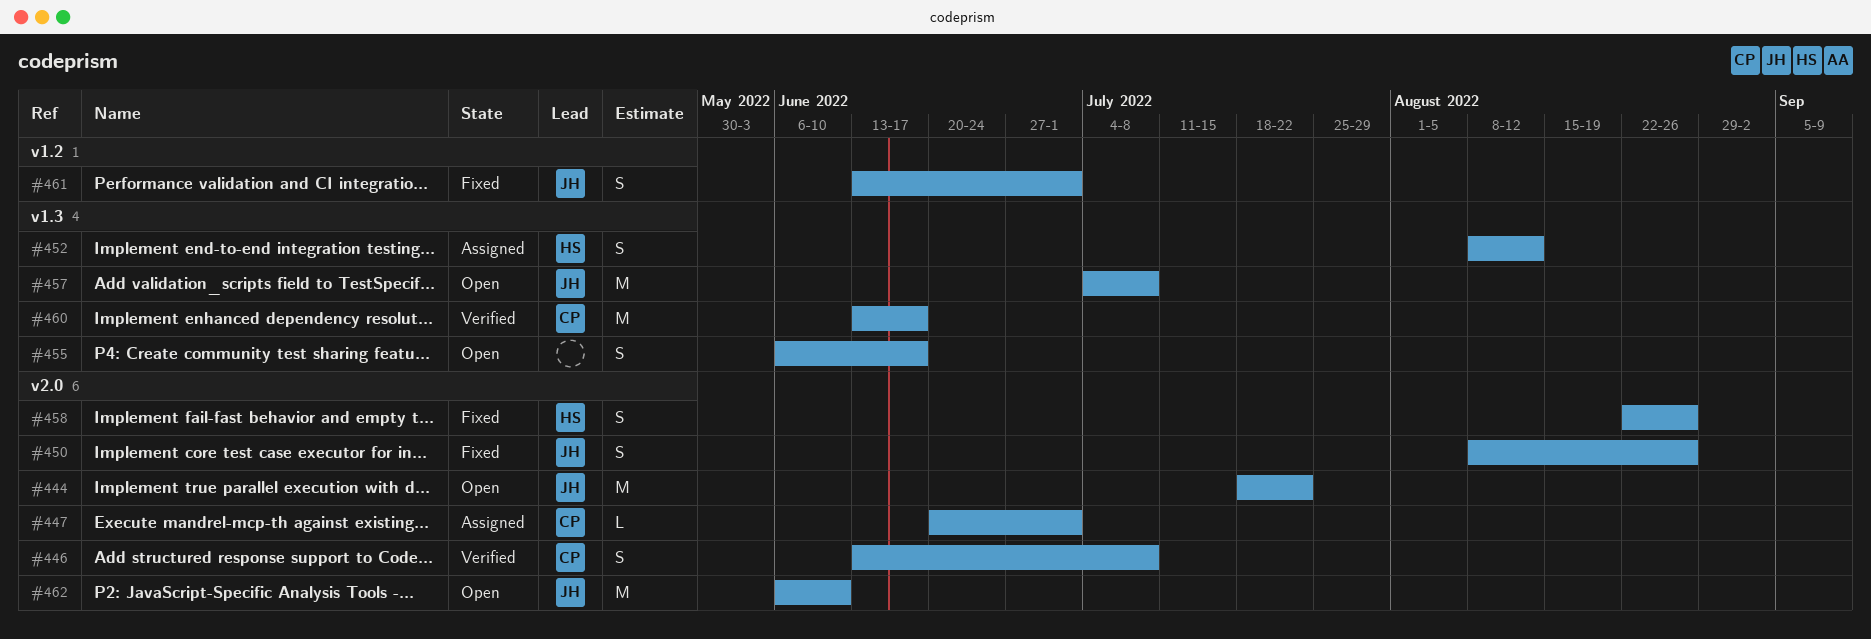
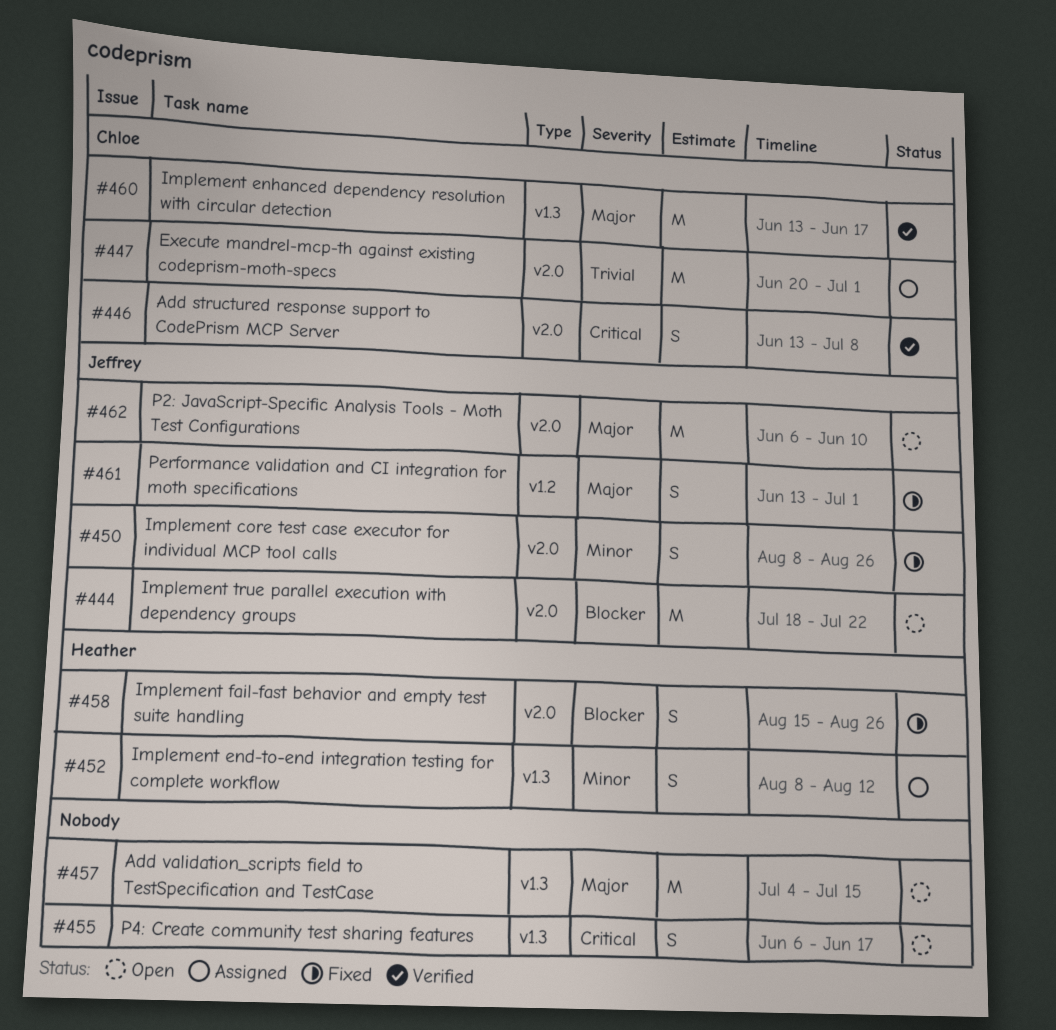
#447, estimate: L -> M
#457, owner: Jeffrey -> none
#457, due: Jul 8 -> Jul 15
#458, start: Aug 22 -> Aug 15

